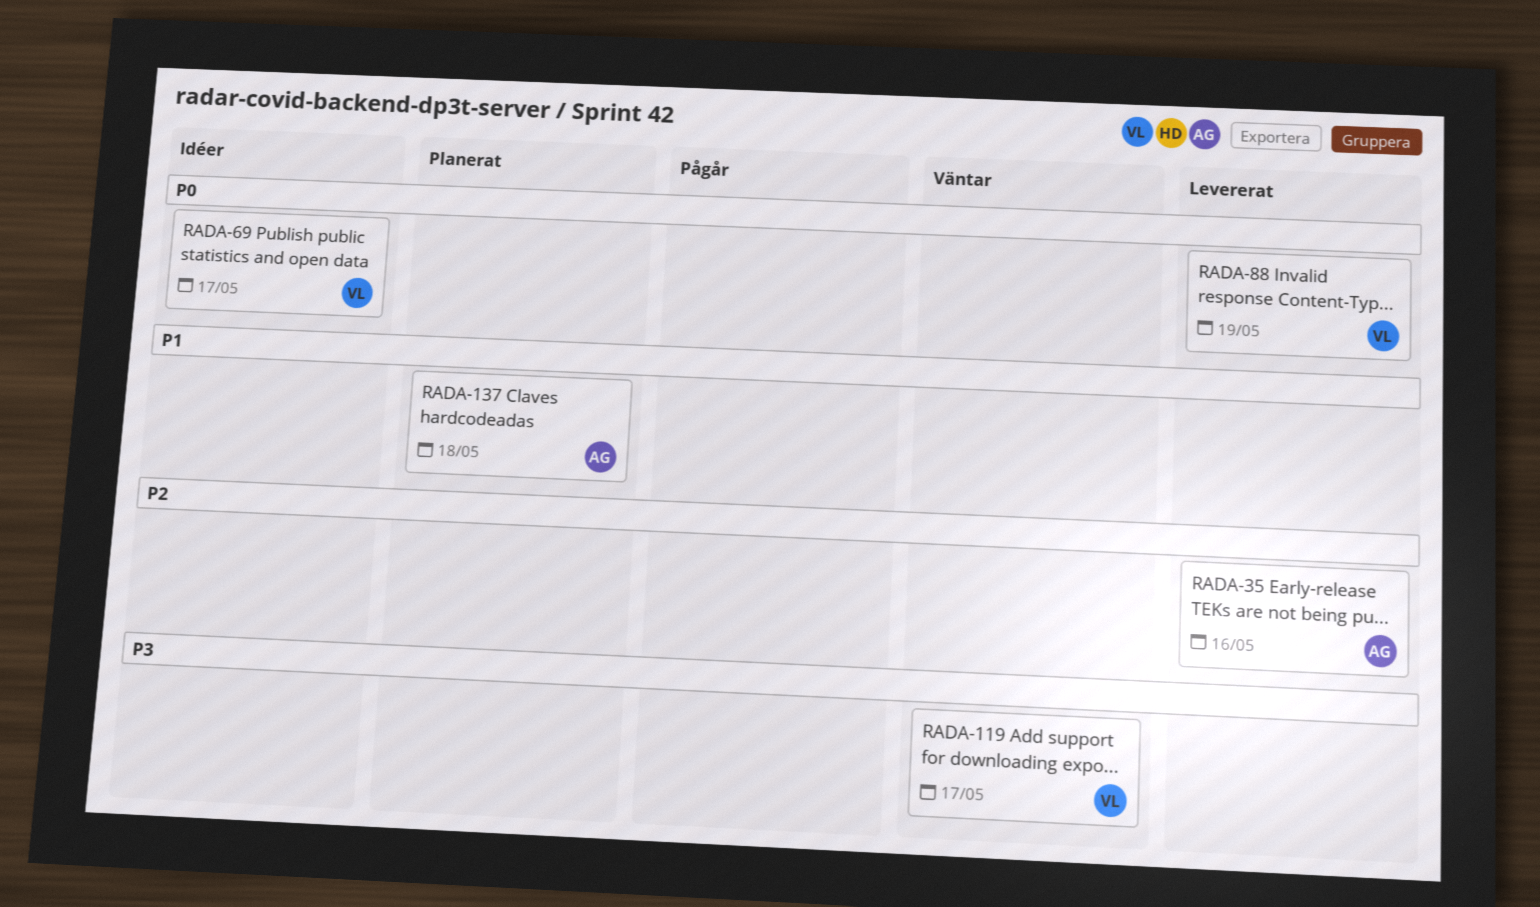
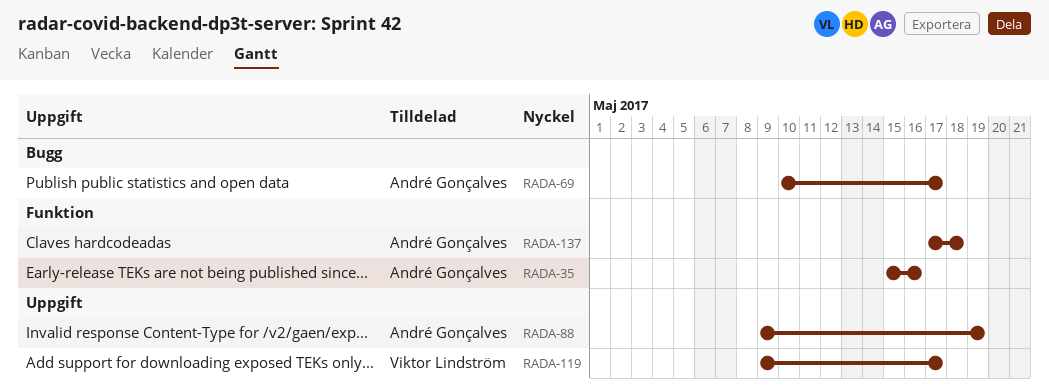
RADA-69, owner: Viktor Lindström -> André Gonçalves
RADA-88, owner: Viktor Lindström -> André Gonçalves

